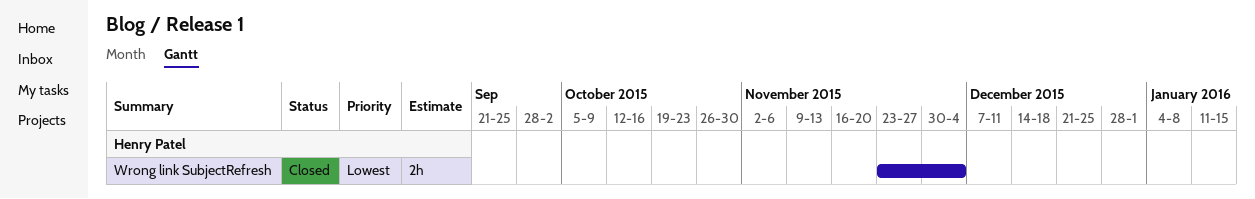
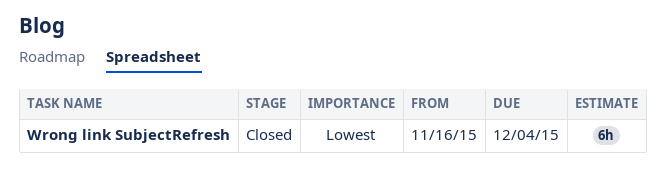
Wrong link SubjectRefresh, estimate: 2h -> 6h
Wrong link SubjectRefresh, start: Nov 23 -> Nov 16

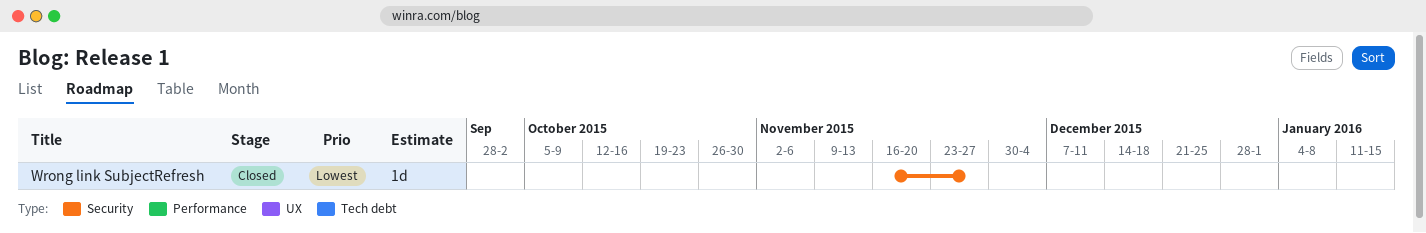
Wrong link SubjectRefresh, estimate: 6h -> 1d
Wrong link SubjectRefresh, due: Dec 4 -> Nov 27

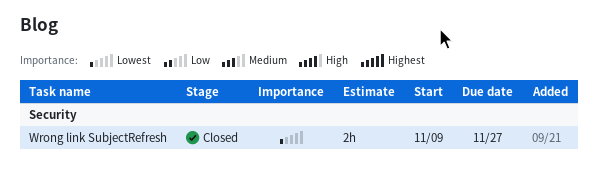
Wrong link SubjectRefresh, estimate: 1d -> 2h
Wrong link SubjectRefresh, start: Nov 16 -> Nov 9

